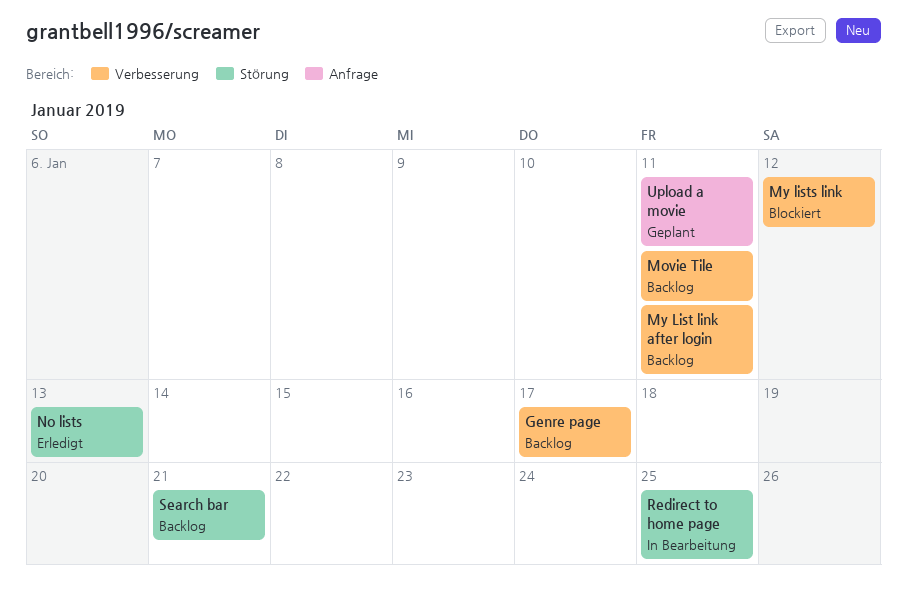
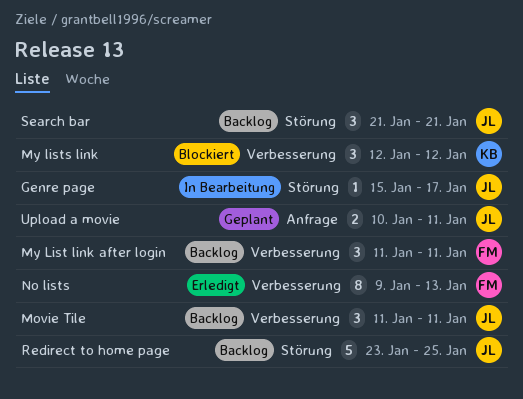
Genre page, status: Backlog -> In Bearbeitung
Genre page, label: Verbesserung -> Störung
No lists, label: Störung -> Verbesserung
Redirect to home page, status: In Bearbeitung -> Backlog

